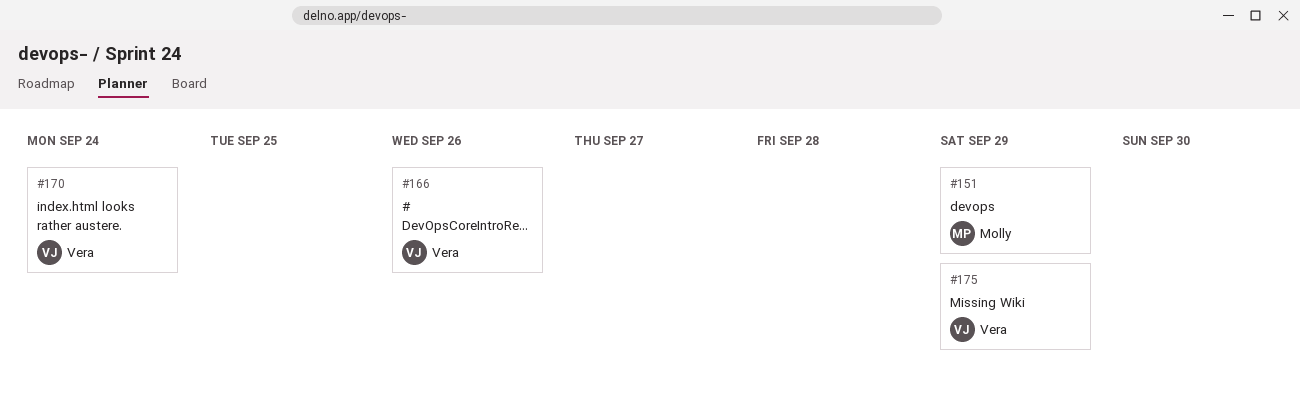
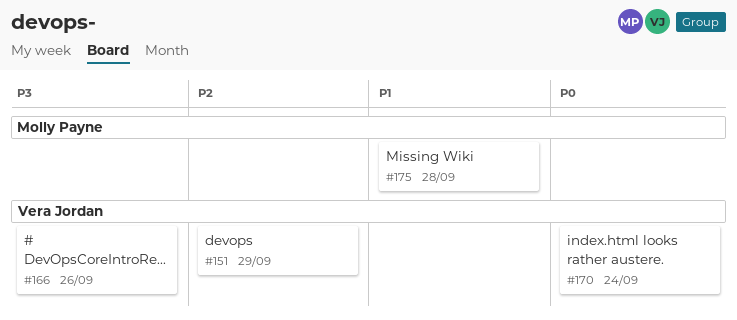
#151, owner: Molly Payne -> Vera Jordan
#175, owner: Vera Jordan -> Molly Payne
#175, due: Sep 29 -> Sep 28

